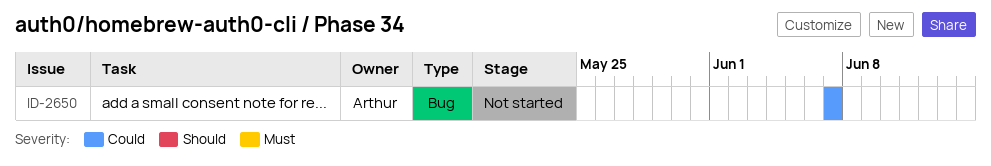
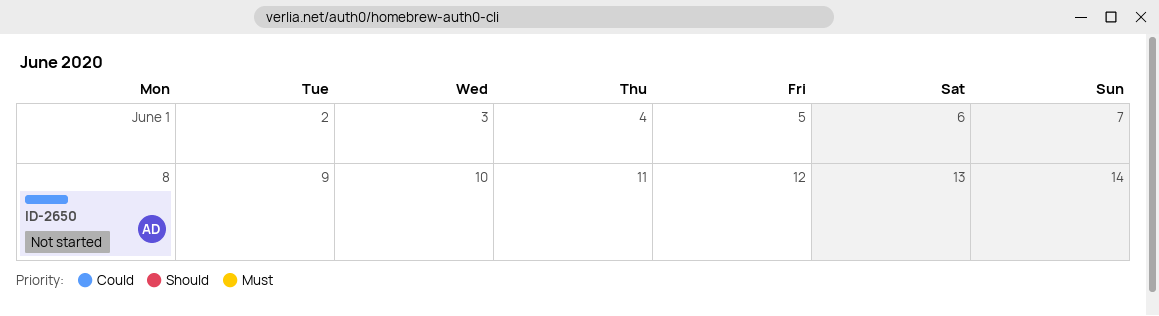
ID-2650, due: Jun 7 -> Jun 8

